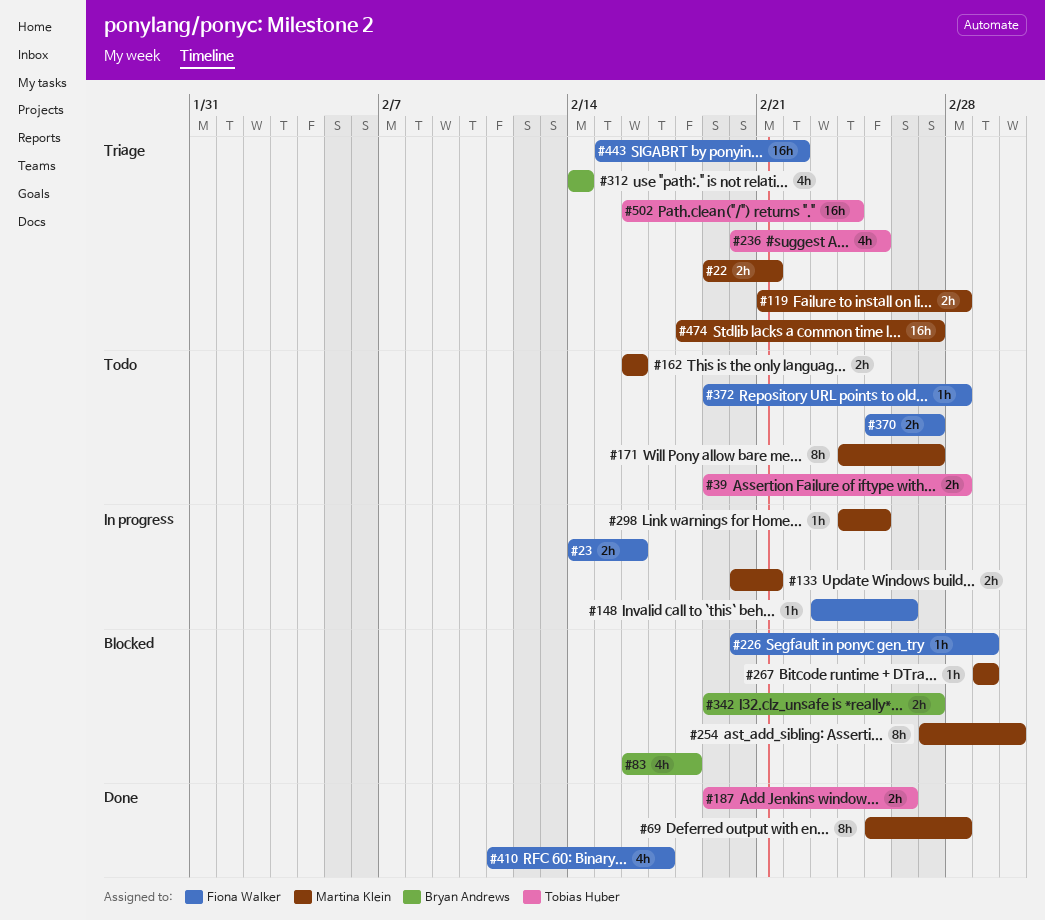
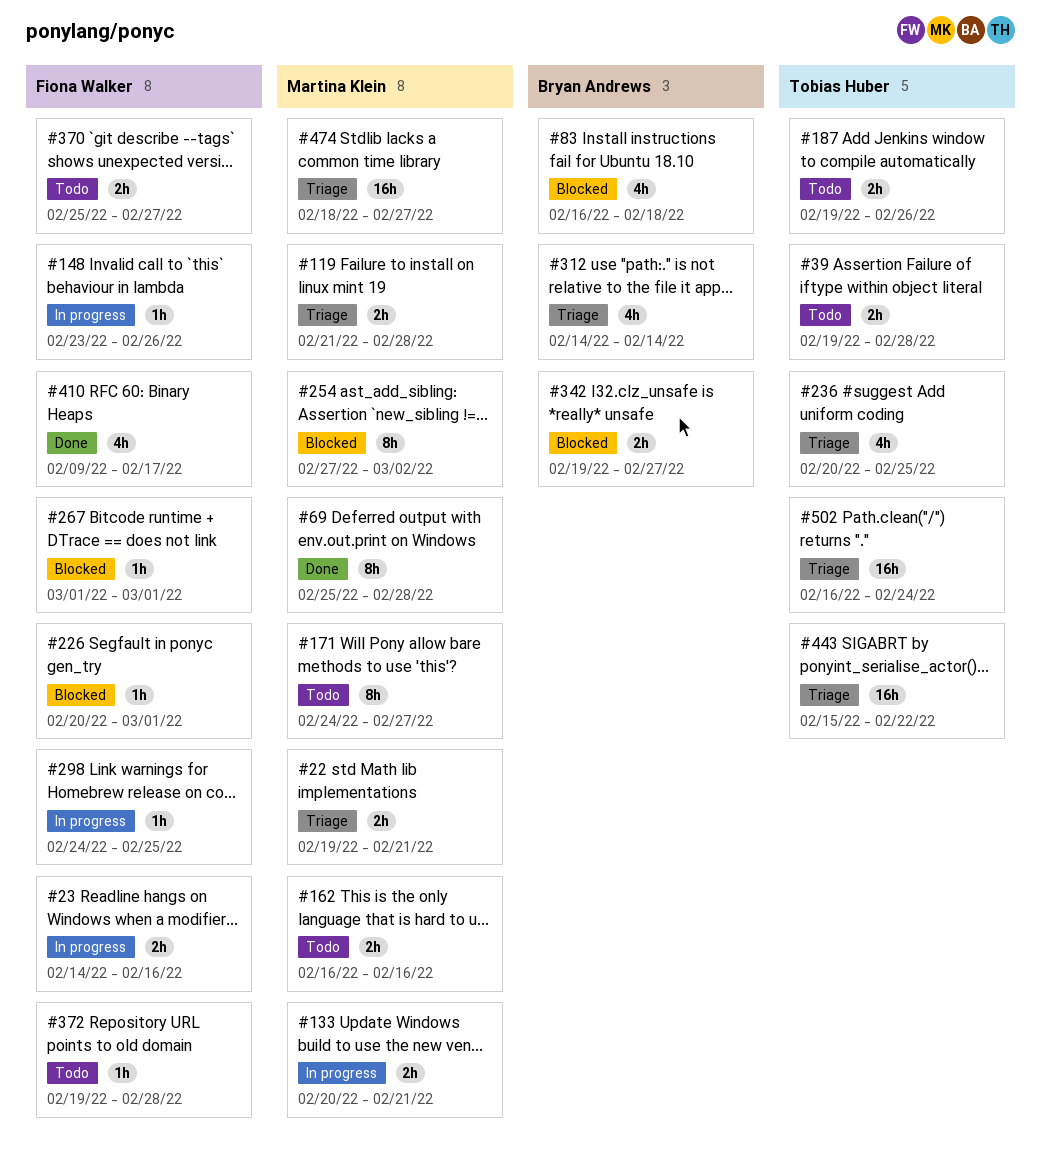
#187, status: Done -> Todo
#267, owner: Martina Klein -> Fiona Walker
#298, owner: Martina Klein -> Fiona Walker
#410, start: Feb 11 -> Feb 9
#443, owner: Fiona Walker -> Tobias Huber

